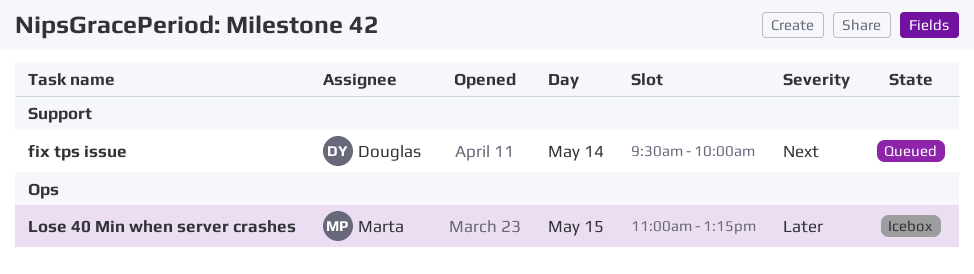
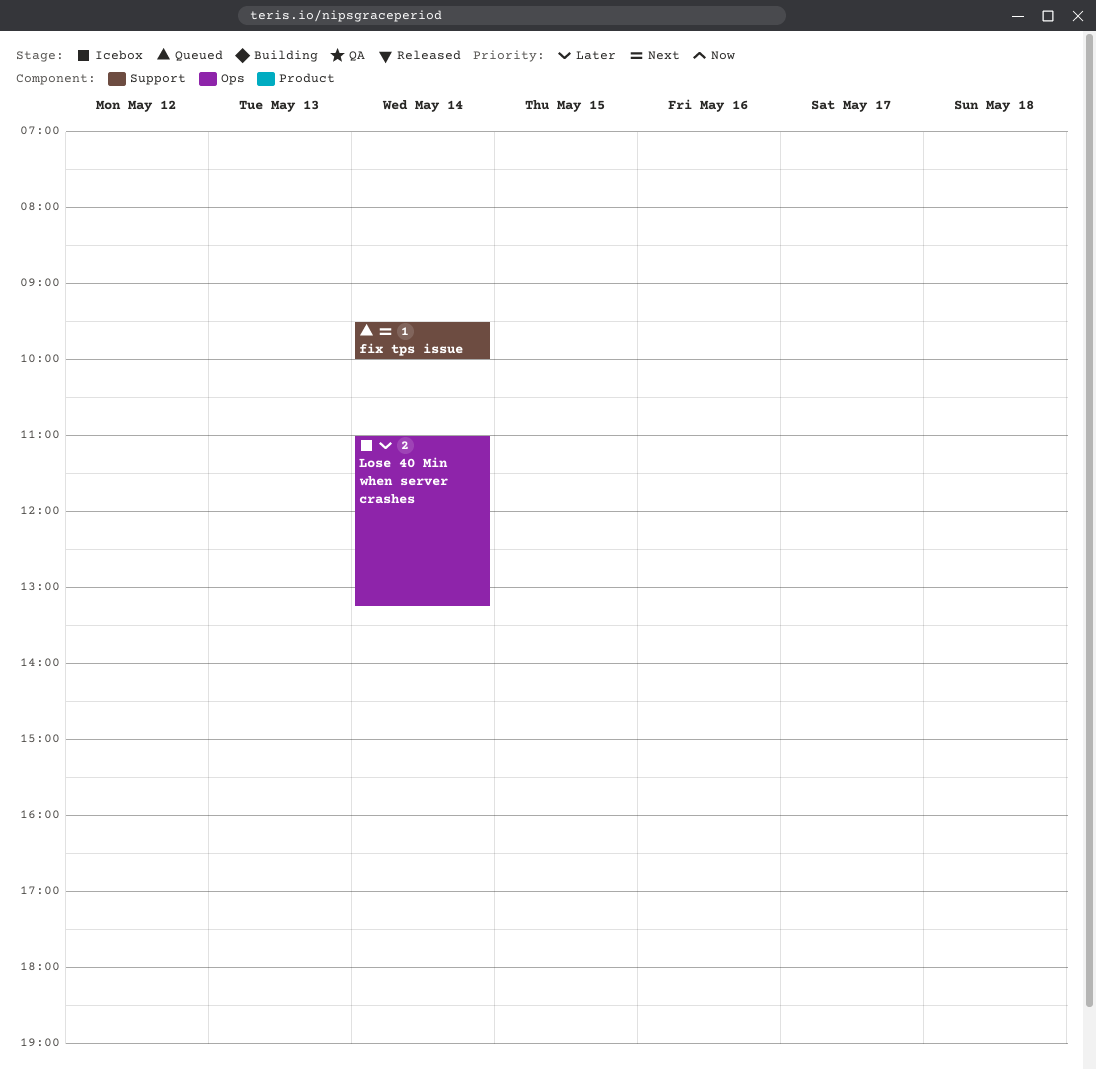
Lose 40 Min when server crashes, day: May 15 -> May 14

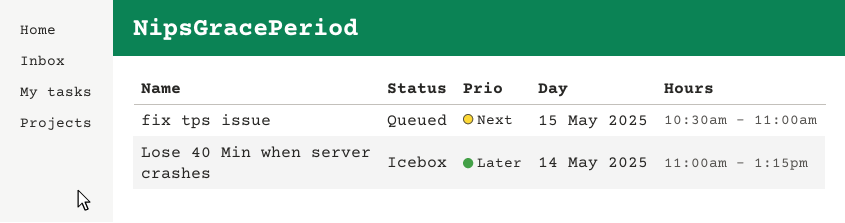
fix tps issue, day: May 14 -> May 15
fix tps issue, begins: 09:30 -> 10:30
fix tps issue, ends: 10:00 -> 11:00

